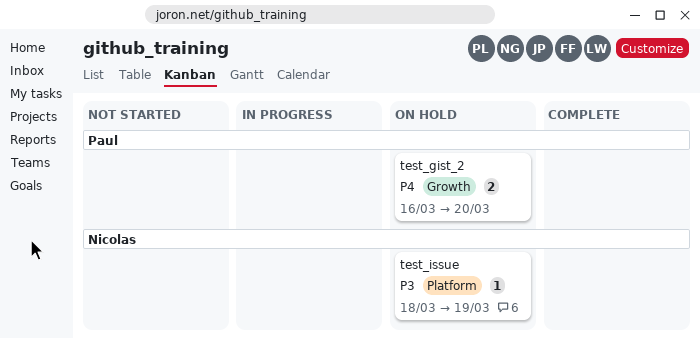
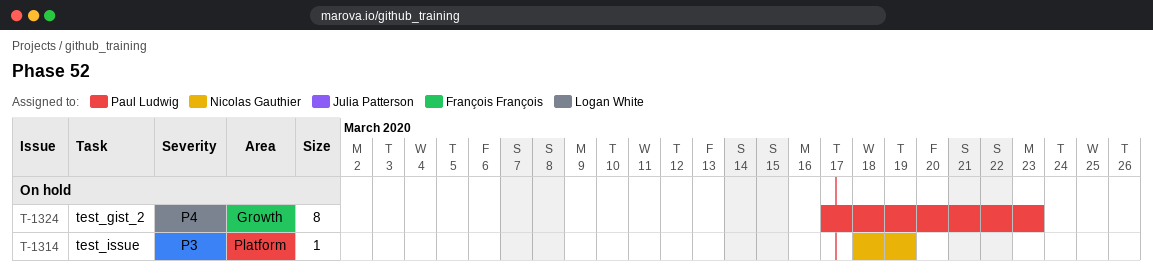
test_gist_2, estimate: 2 -> 8
test_gist_2, start: Mar 16 -> Mar 17
test_gist_2, due: Mar 20 -> Mar 23

